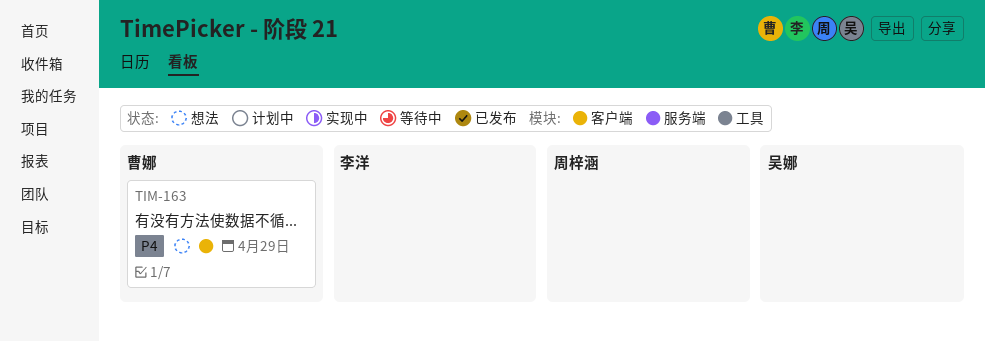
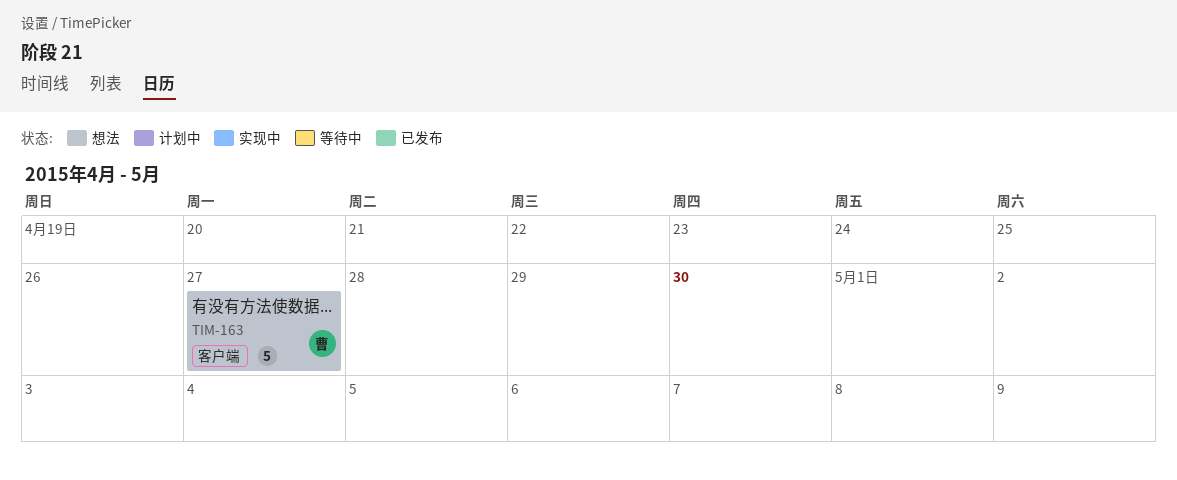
TIM-163, due: Apr 29 -> Apr 27

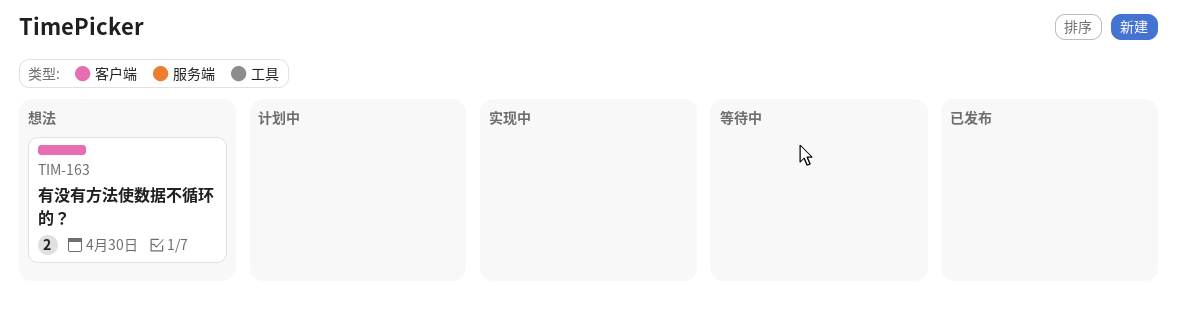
TIM-163, estimate: 5 -> 2
TIM-163, due: Apr 27 -> Apr 30

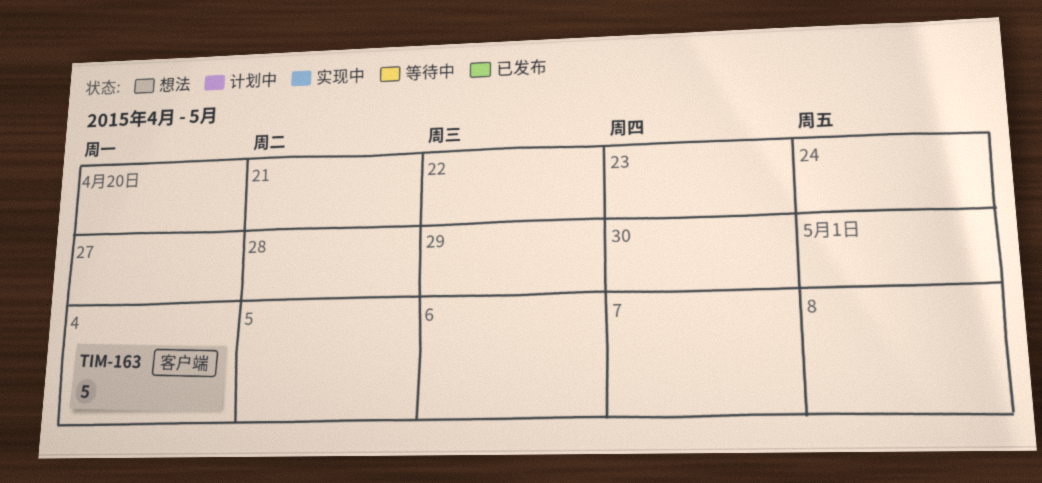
TIM-163, estimate: 2 -> 5
TIM-163, due: Apr 30 -> May 4

